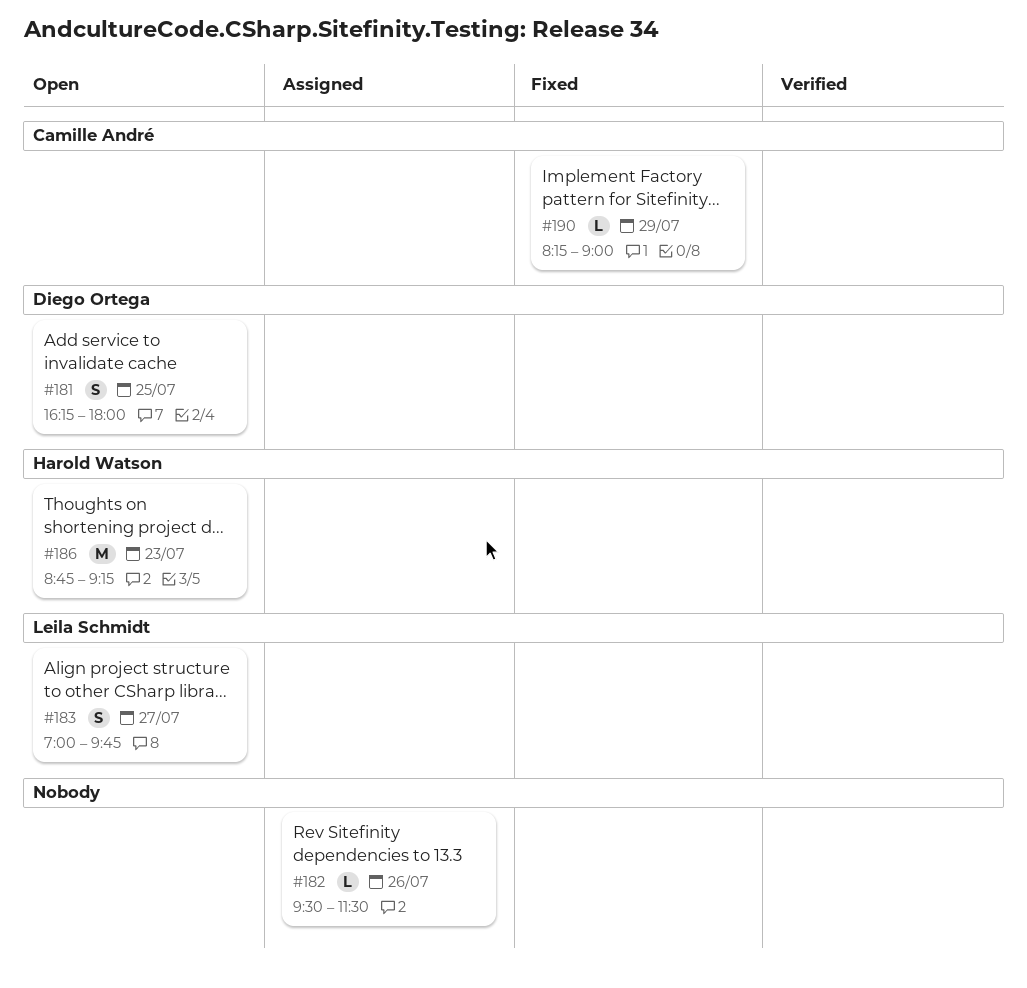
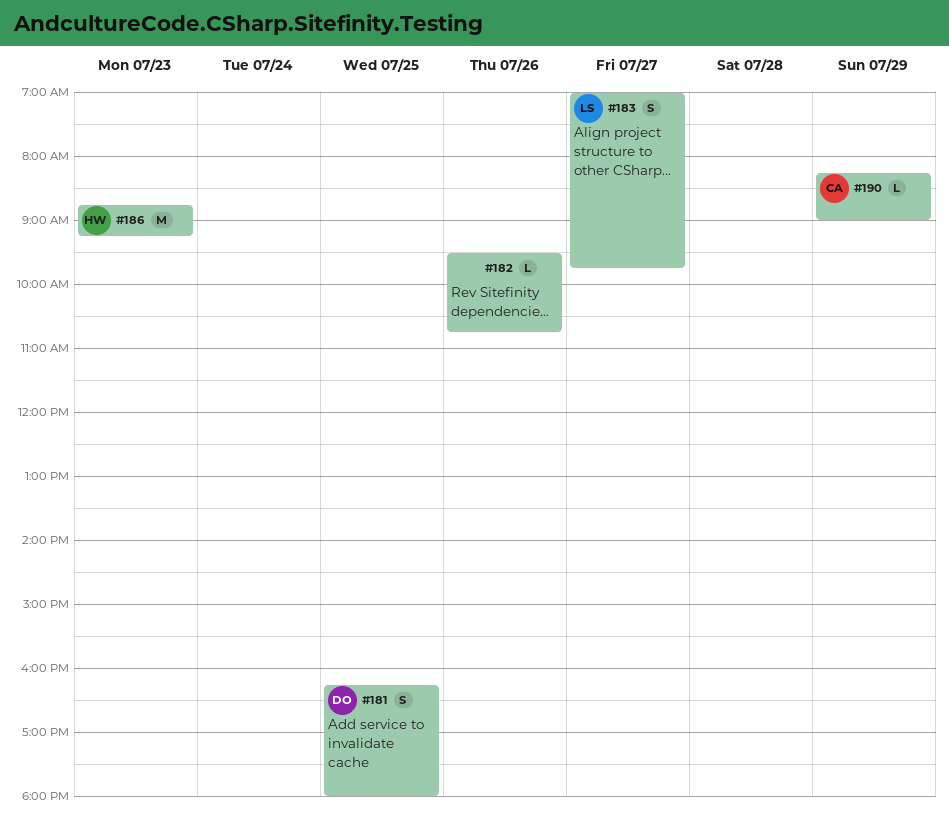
#182, ends: 11:30 -> 10:45

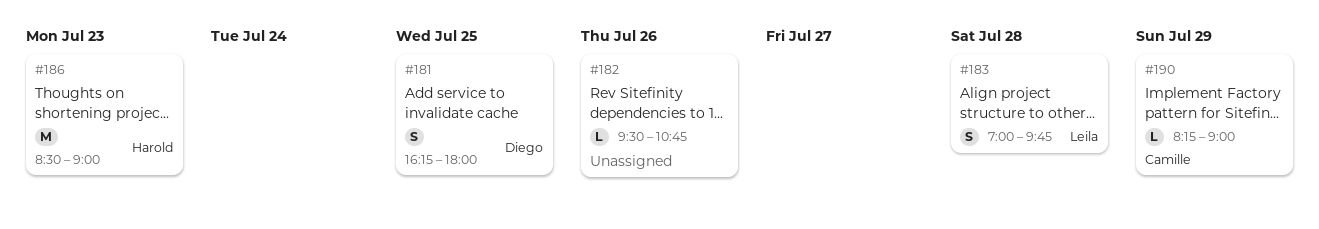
#183, day: Jul 27 -> Jul 28
#186, begins: 08:45 -> 08:30
#186, ends: 09:15 -> 09:00

